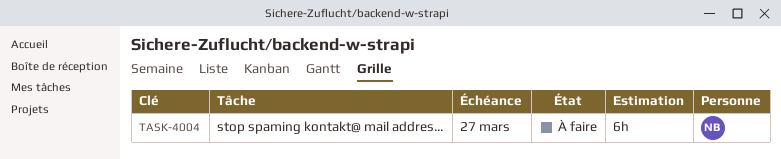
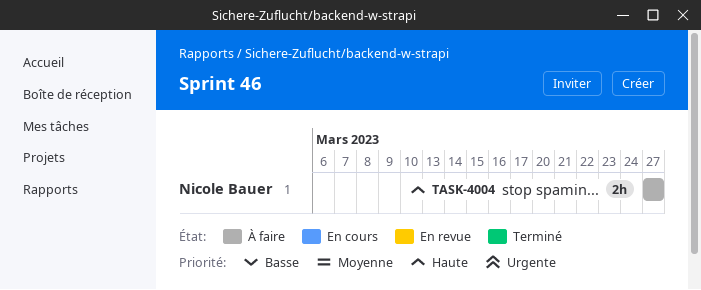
TASK-4004, estimate: 6h -> 2h

